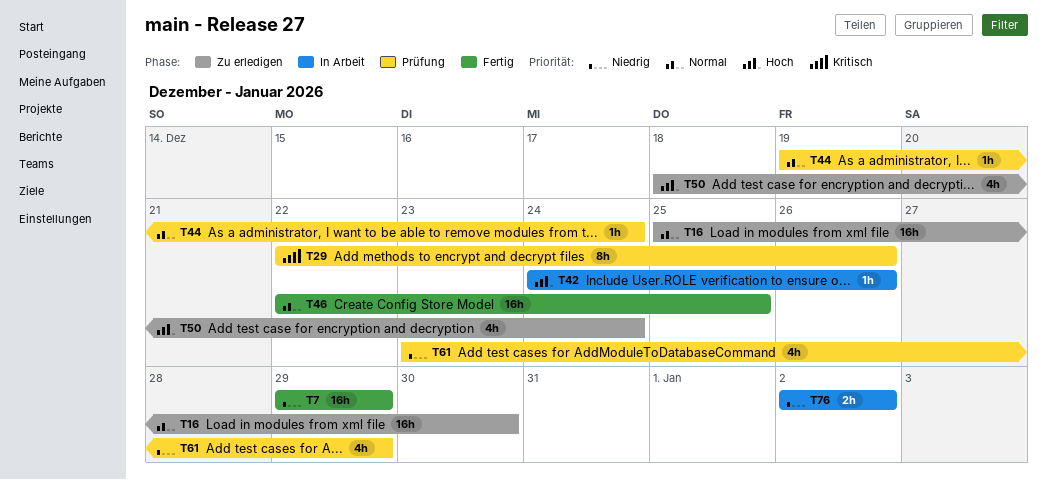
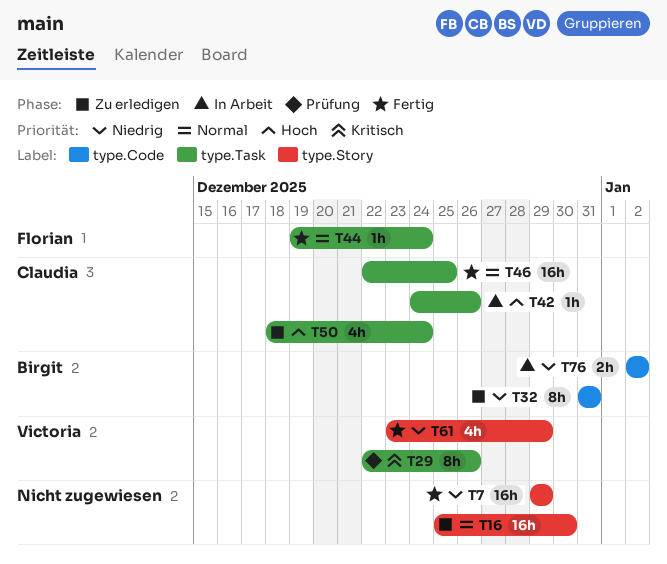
T32: none -> present
T44, status: Prüfung -> Fertig
T61, status: Prüfung -> Fertig

